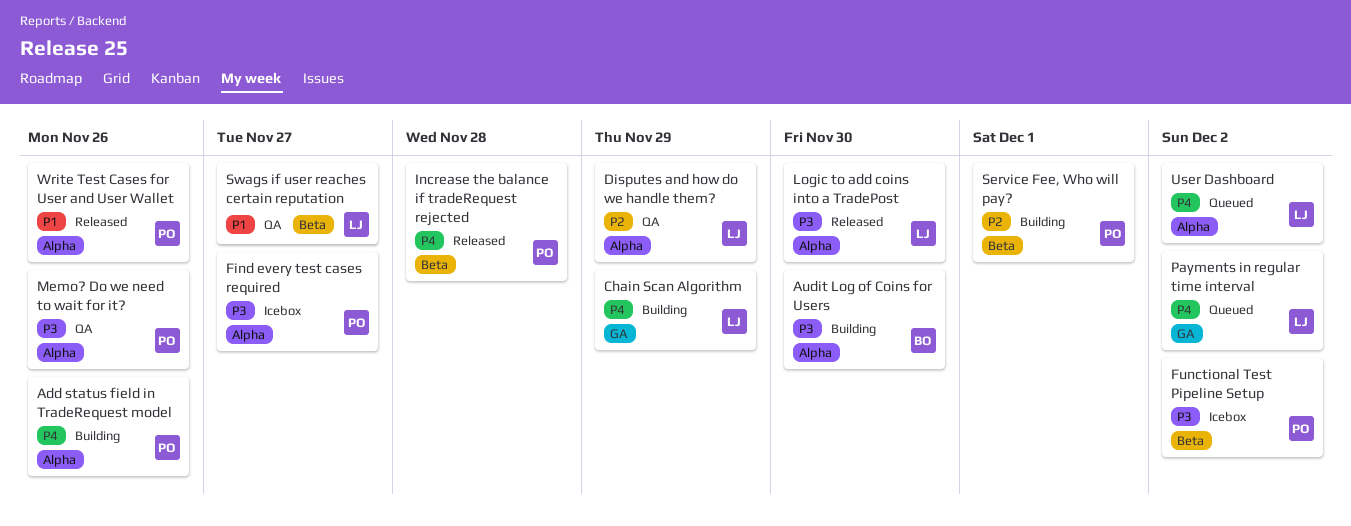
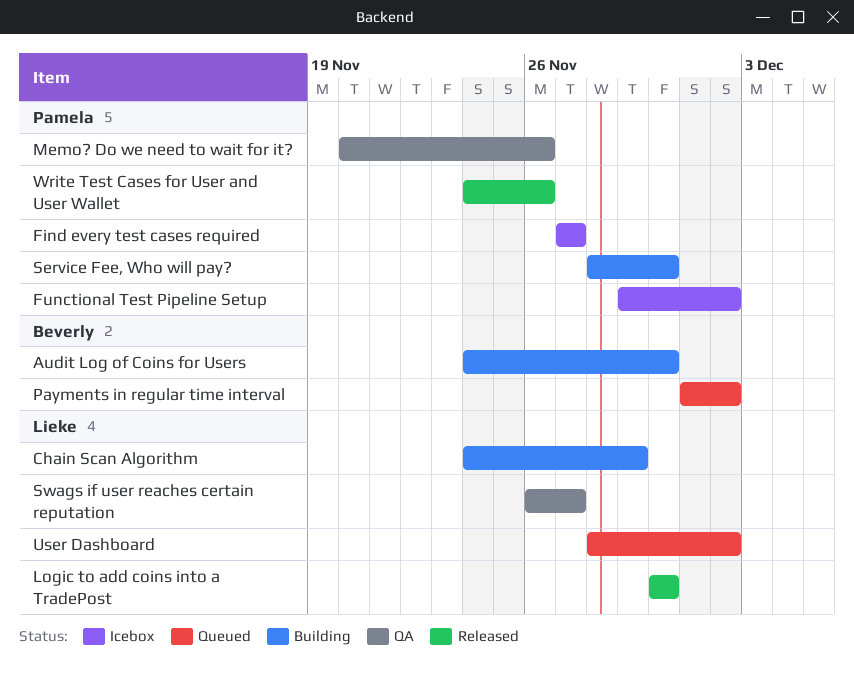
Add status field in TradeRequest model: present -> none
Disputes and how do we handle them?: present -> none
Increase the balance if tradeRequest rejected: present -> none
Payments in regular time interval, owner: Lieke -> Beverly
Service Fee, Who will pay?, due: Dec 1 -> Nov 30

